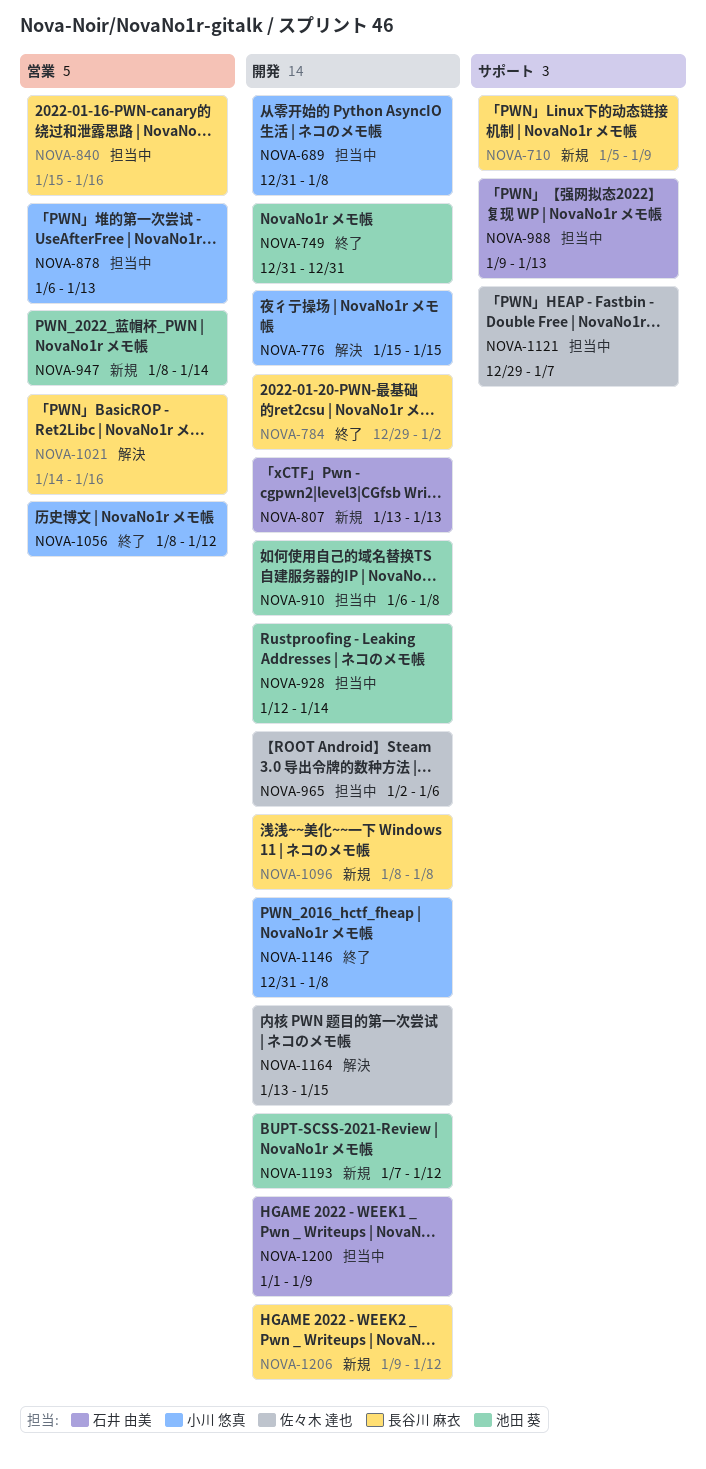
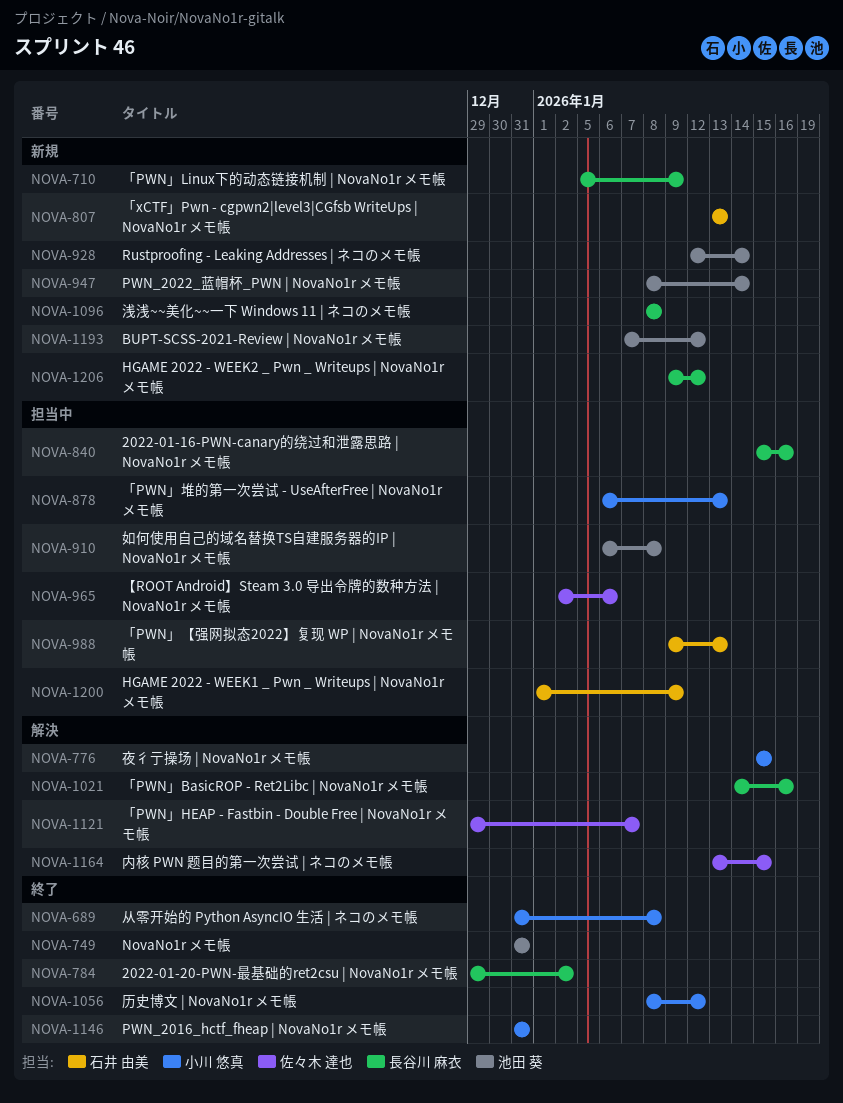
NOVA-689, status: 担当中 -> 終了
NOVA-928, status: 担当中 -> 新規
NOVA-1121, status: 担当中 -> 解決
NOVA-1146, due: Jan 8 -> Dec 31

